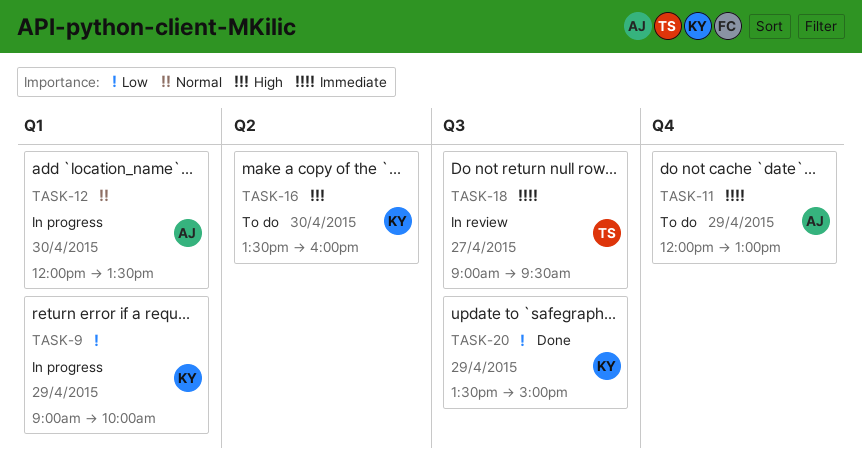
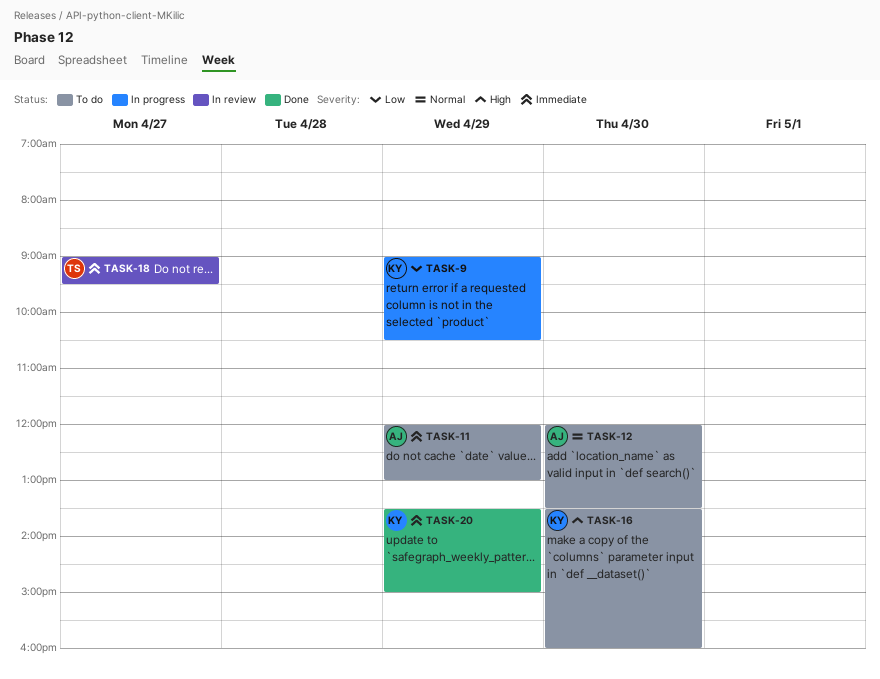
TASK-9, ends: 10:00 -> 10:30
TASK-12, status: In progress -> To do
TASK-20, priority: Low -> Immediate

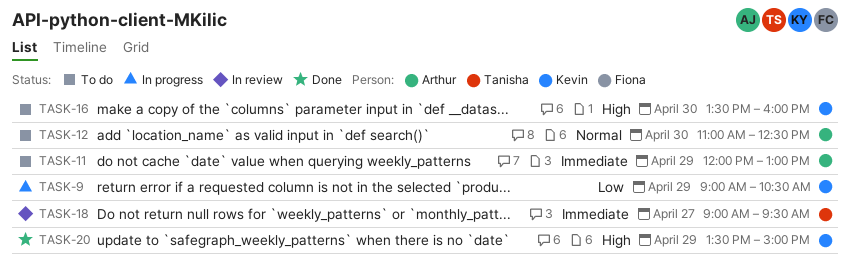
TASK-12, begins: 12:00 -> 11:00
TASK-12, ends: 13:30 -> 12:30
TASK-20, priority: Immediate -> High

